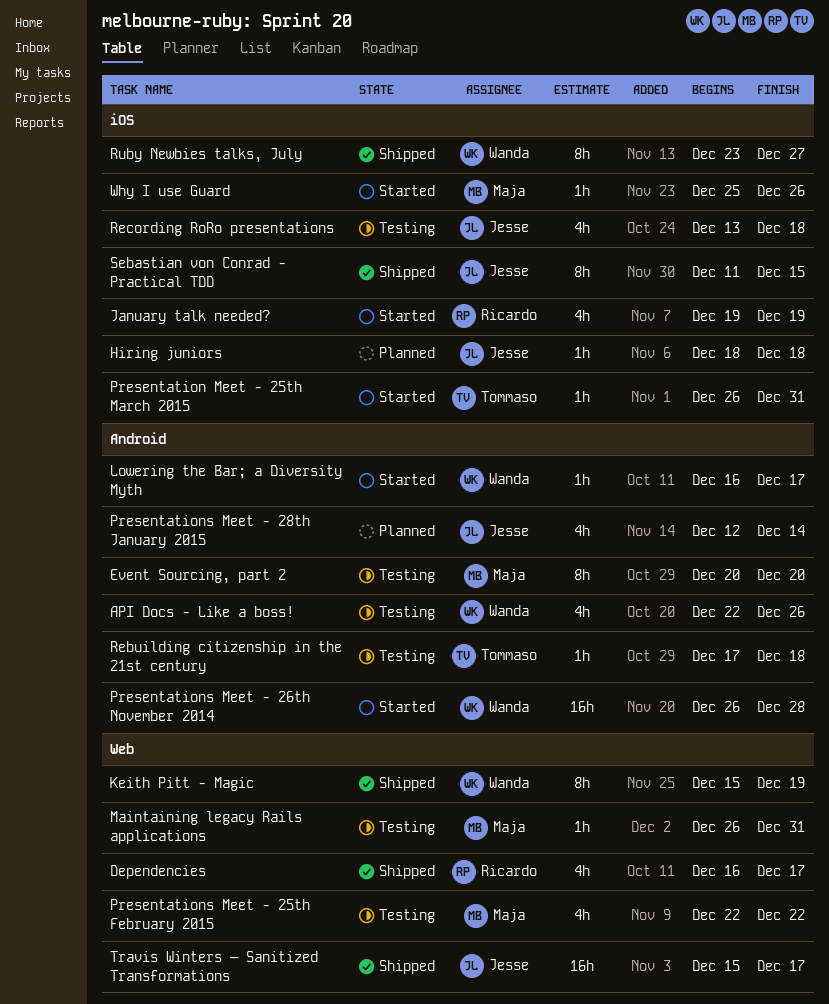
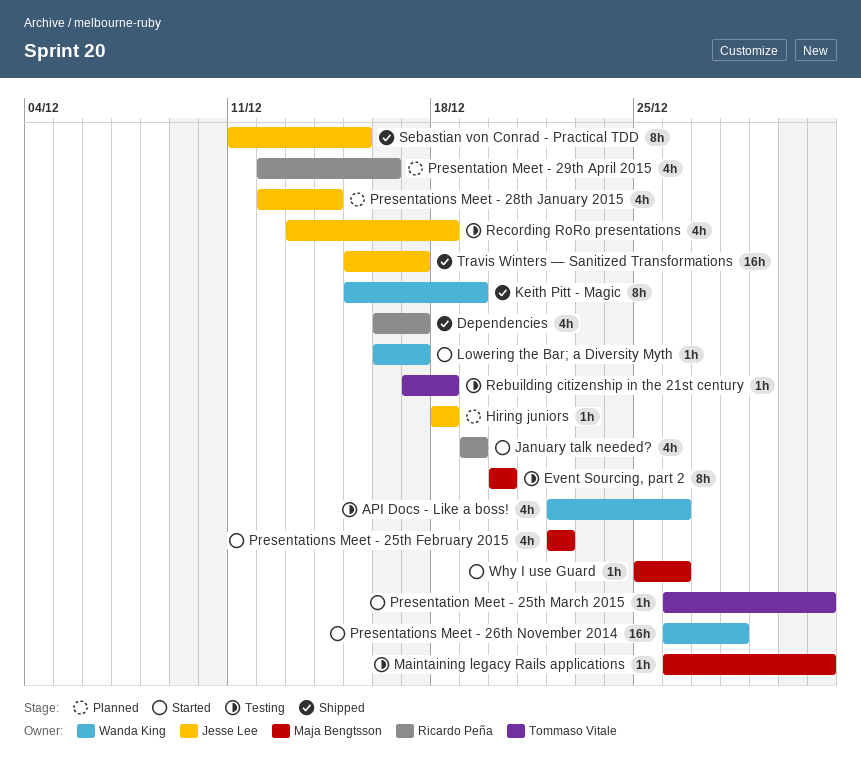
Presentation Meet - 29th April 2015: none -> present
Presentations Meet - 25th February 2015, status: Testing -> Started
Ruby Newbies talks, July: present -> none

